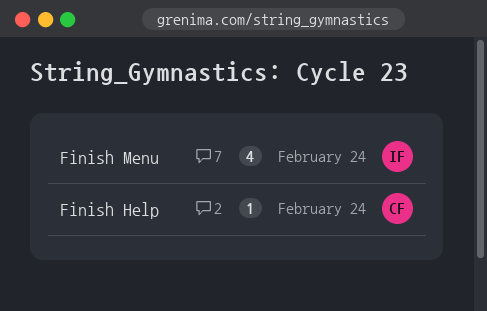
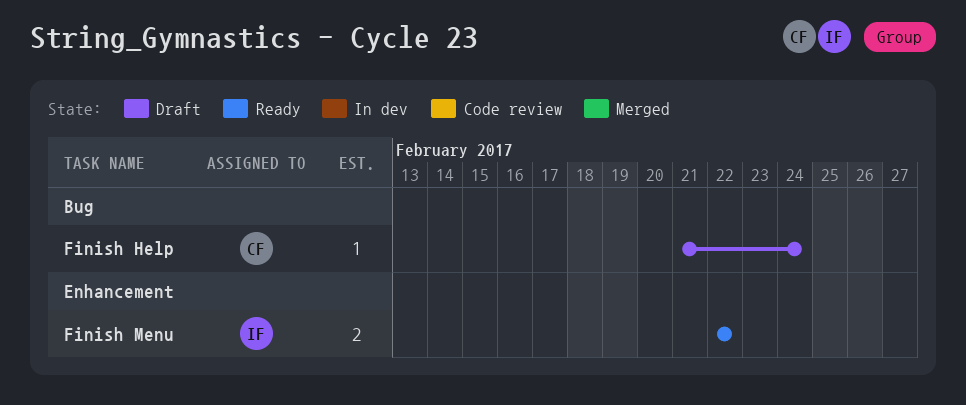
Finish Menu, estimate: 4 -> 2
Finish Menu, due: Feb 24 -> Feb 22

